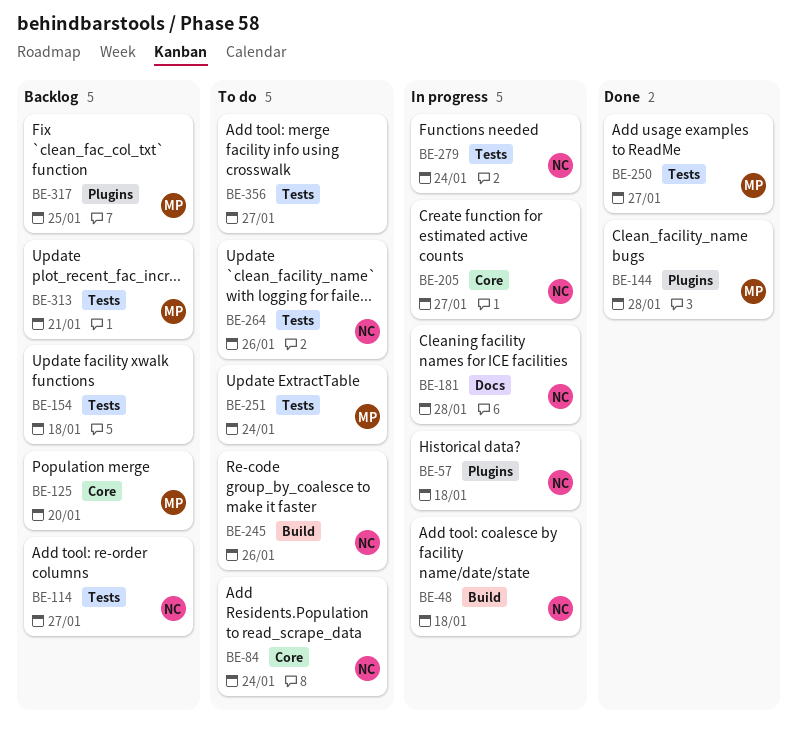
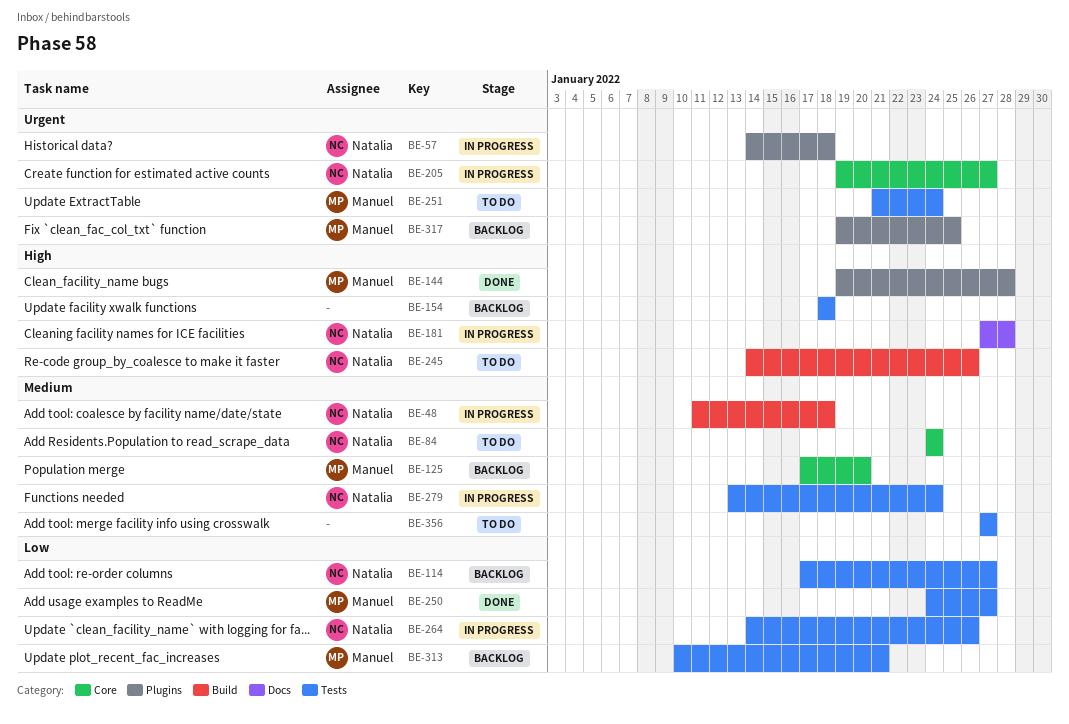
BE-264, status: To do -> In progress

